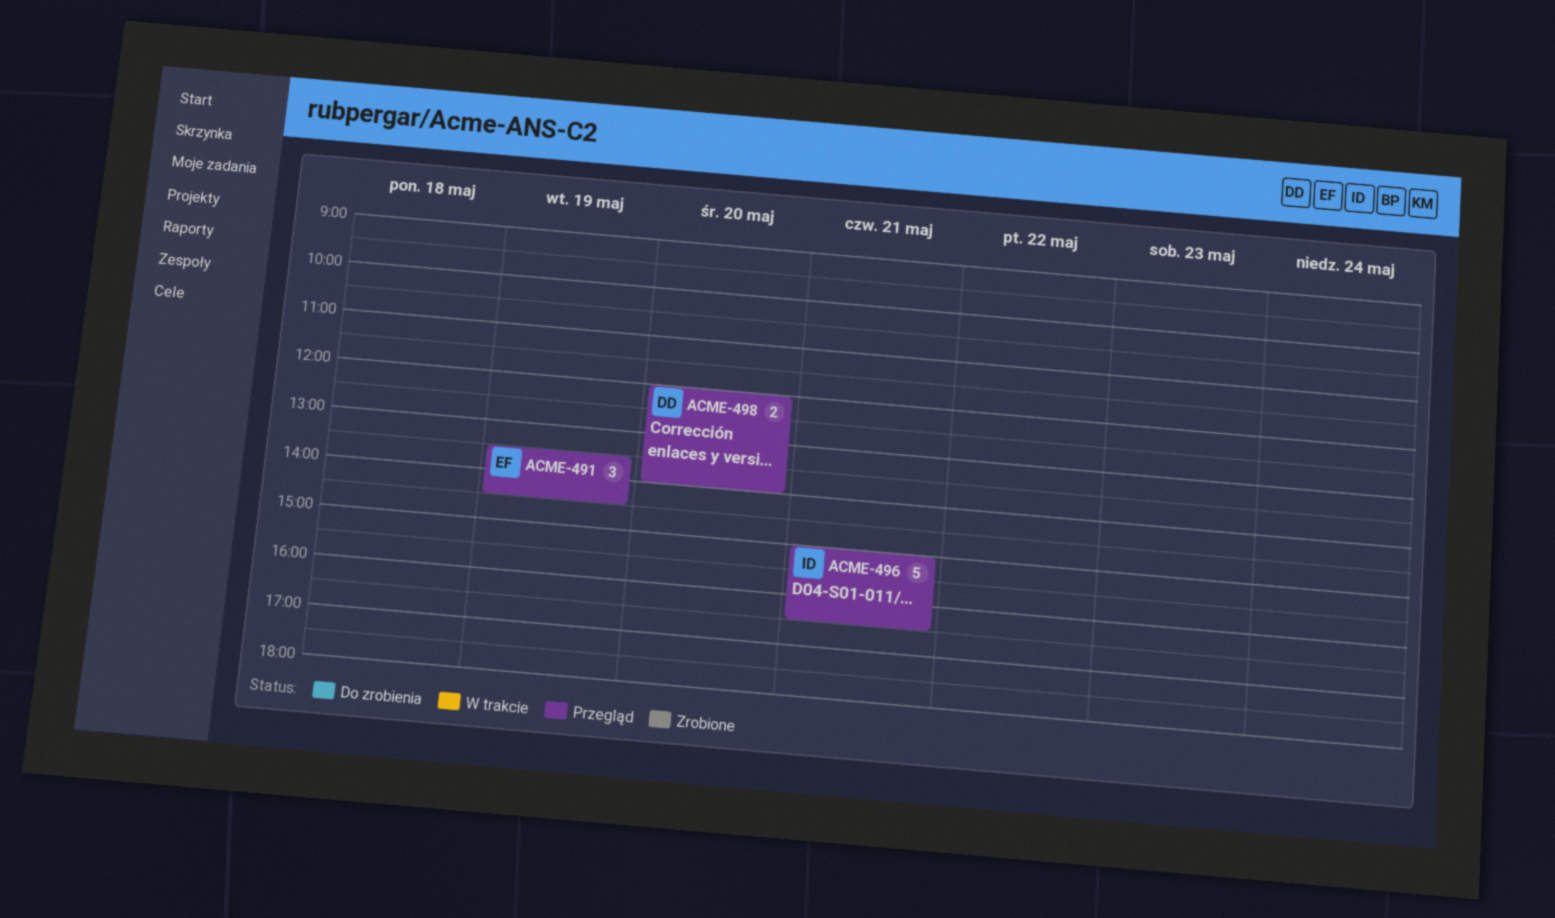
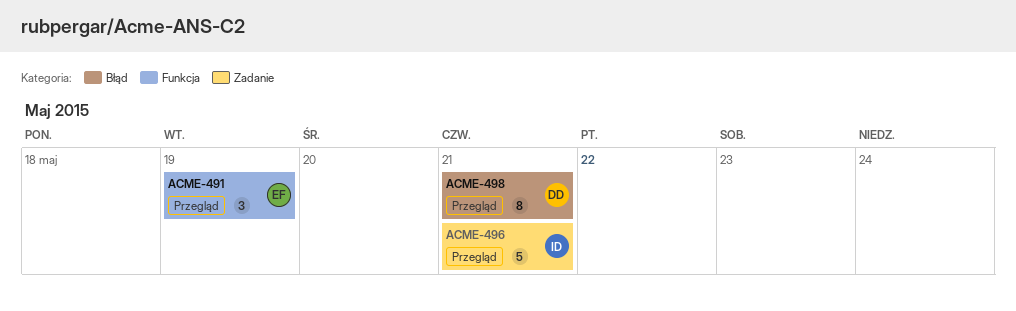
ACME-498, estimate: 2 -> 8
ACME-498, day: May 20 -> May 21

